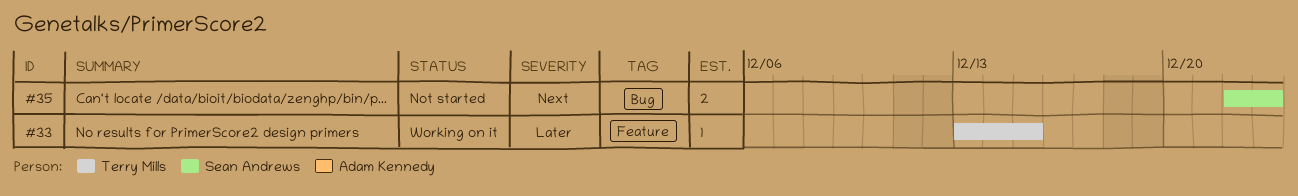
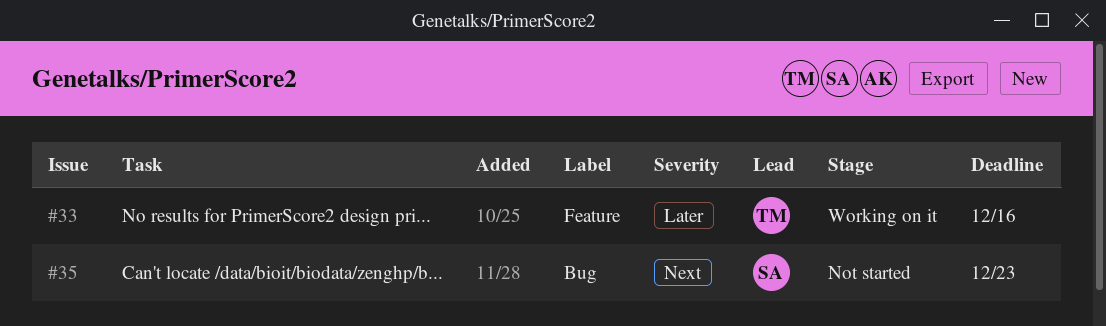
#33, due: Dec 15 -> Dec 16

